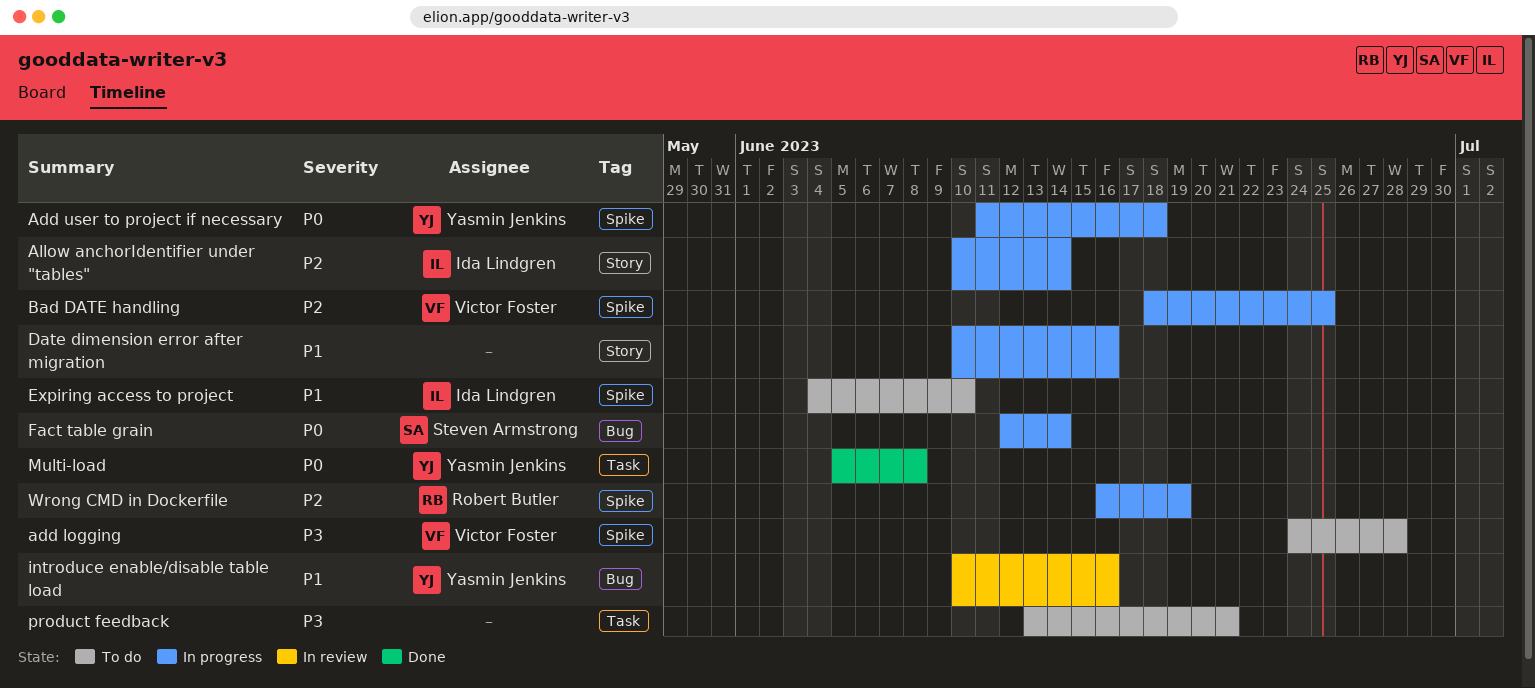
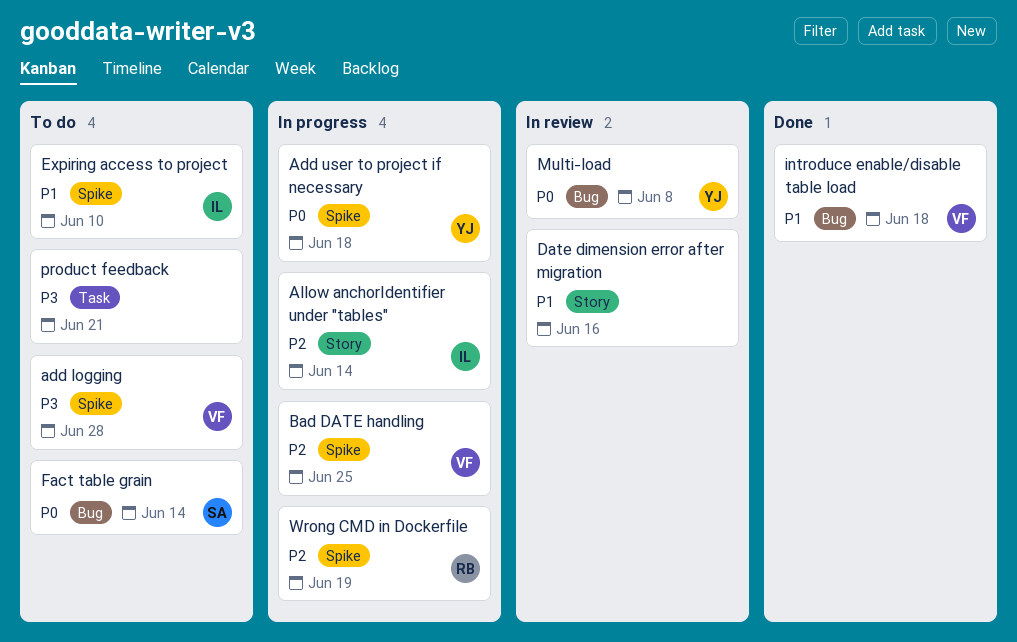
Date dimension error after migration, status: In progress -> In review
Fact table grain, status: In progress -> To do
introduce enable/disable table load, status: In review -> Done
introduce enable/disable table load, owner: Yasmin Jenkins -> Victor Foster
introduce enable/disable table load, due: Jun 16 -> Jun 18
Multi-load, status: Done -> In review
Multi-load, label: Task -> Bug

